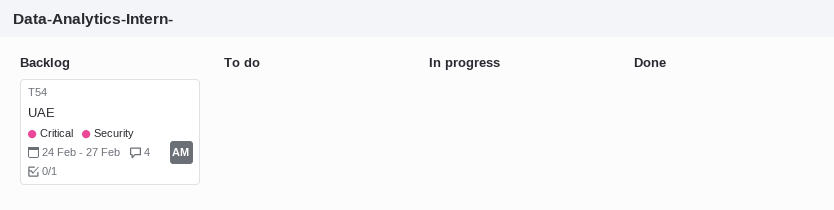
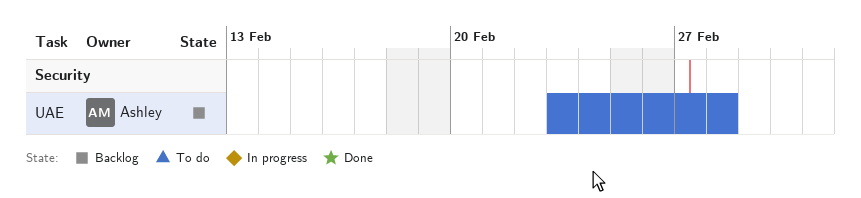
UAE, start: Feb 24 -> Feb 23
UAE, due: Feb 27 -> Feb 28

